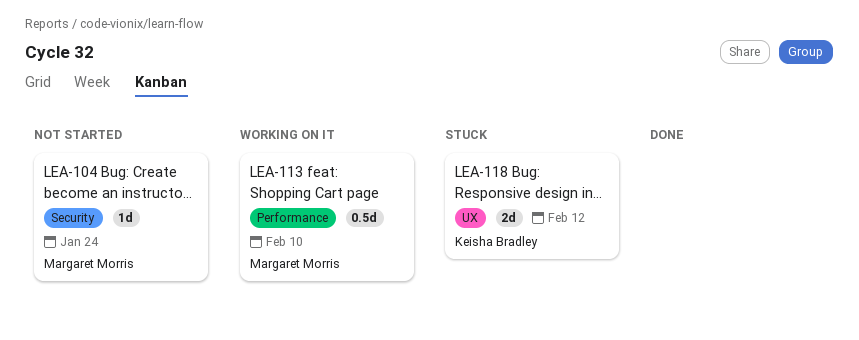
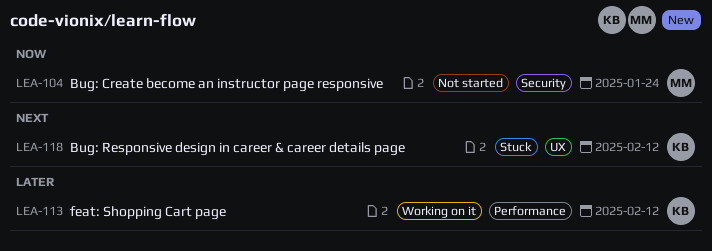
LEA-113, owner: Margaret Morris -> Keisha Bradley
LEA-113, due: Feb 10 -> Feb 12

